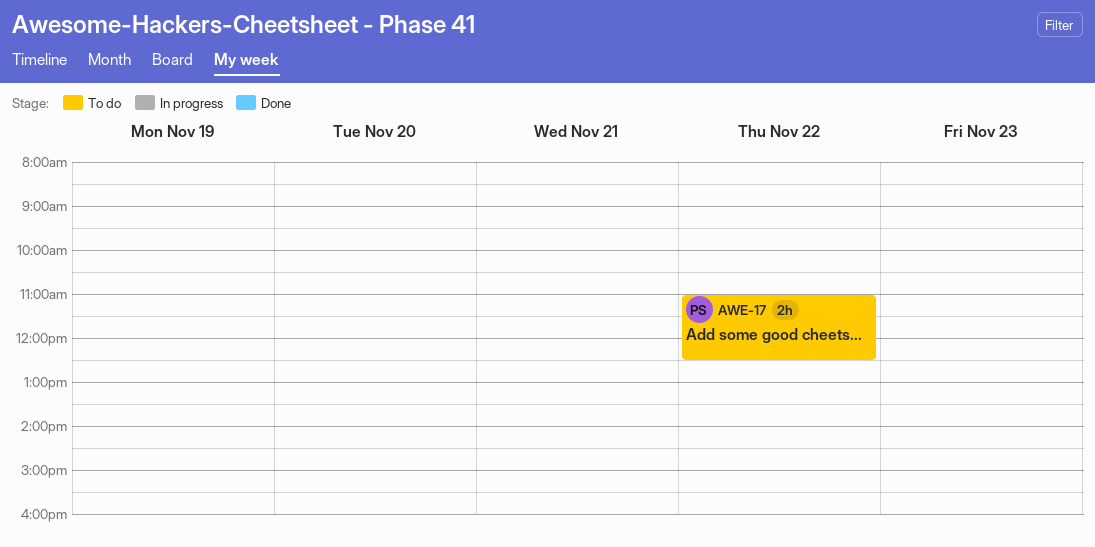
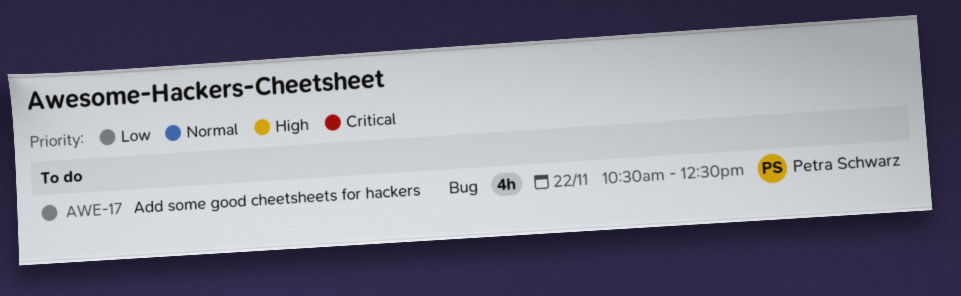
AWE-17, estimate: 2h -> 4h
AWE-17, begins: 11:00 -> 10:30

